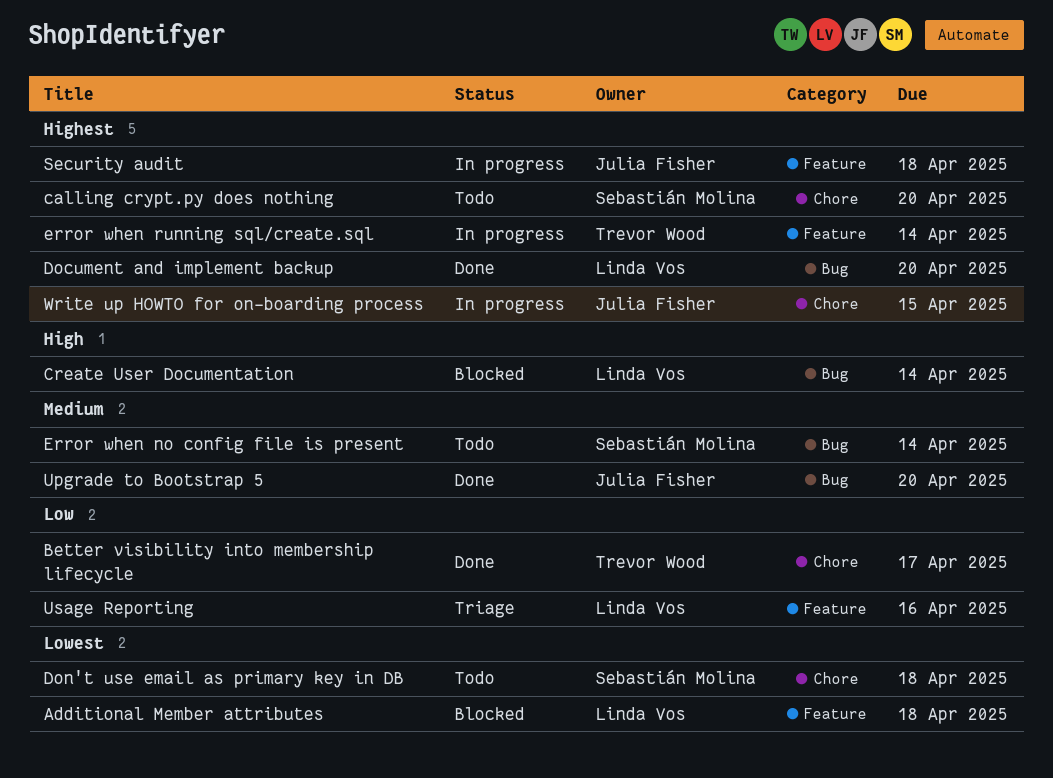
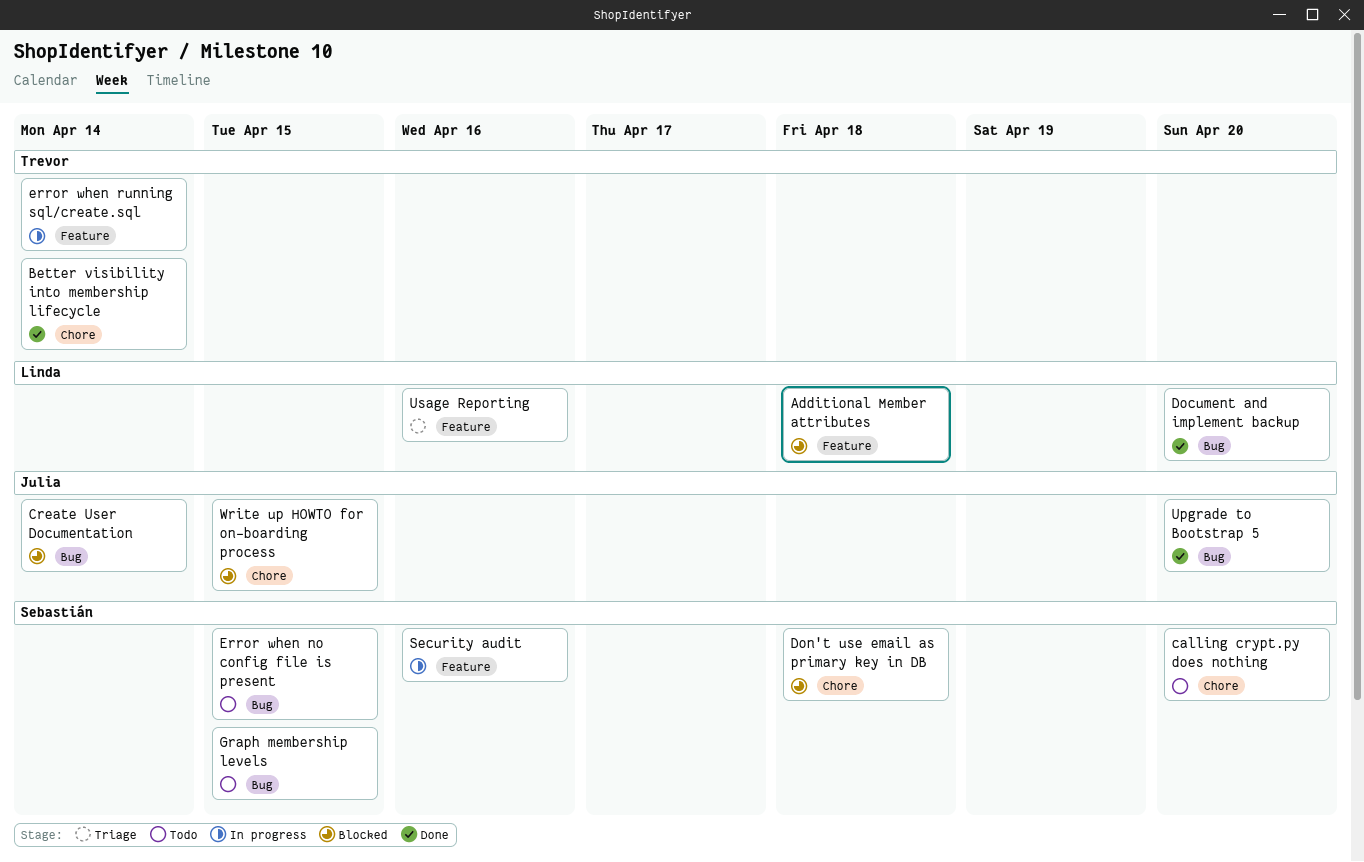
Better visibility into membership lifecycle, due: Apr 17 -> Apr 14
Create User Documentation, owner: Linda Vos -> Julia Fisher
Don't use email as primary key in DB, status: Todo -> Blocked
Error when no config file is present, due: Apr 14 -> Apr 15
Graph membership levels: none -> present
Security audit, owner: Julia Fisher -> Sebastián Molina
Security audit, due: Apr 18 -> Apr 16
Write up HOWTO for on-boarding process, status: In progress -> Blocked

